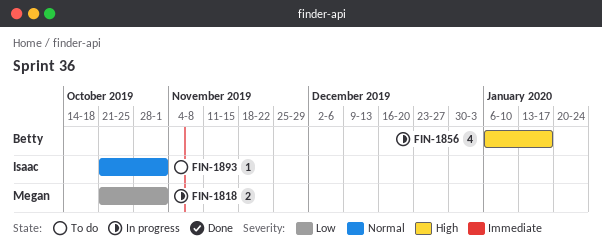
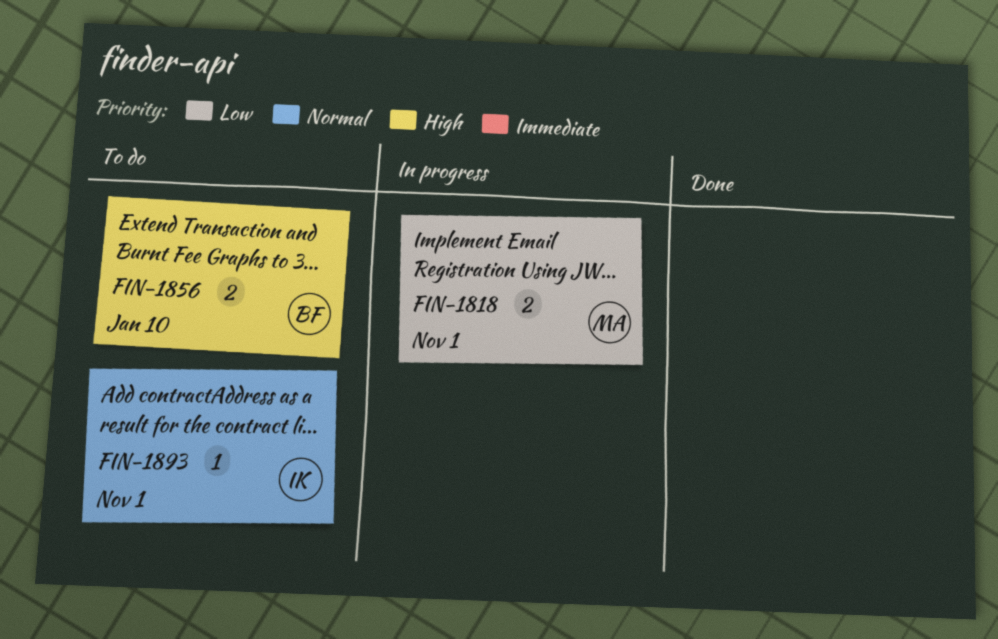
FIN-1856, status: In progress -> To do
FIN-1856, estimate: 4 -> 2
FIN-1856, due: Jan 17 -> Jan 10

